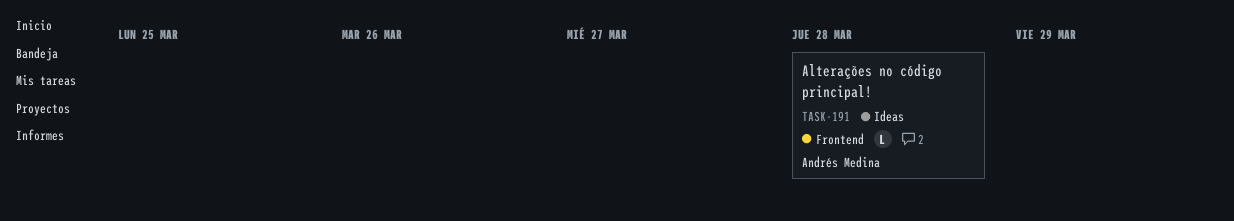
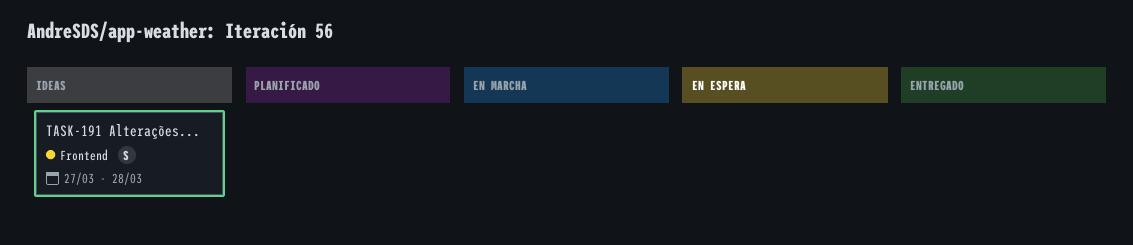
TASK-191, estimate: L -> S

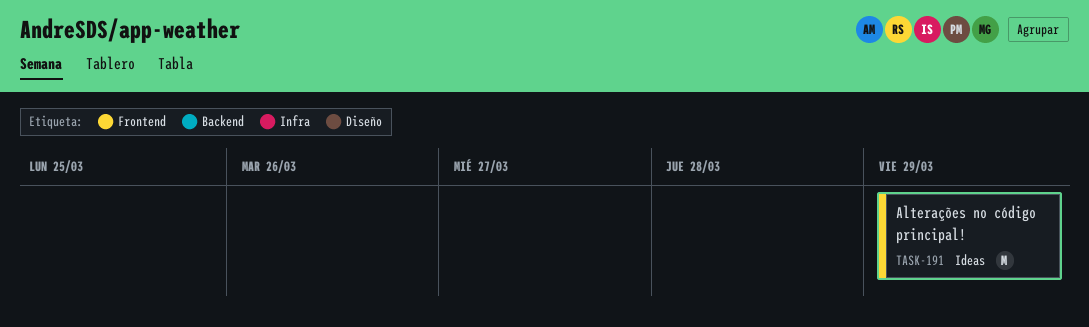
TASK-191, estimate: S -> M
TASK-191, due: Mar 28 -> Mar 29

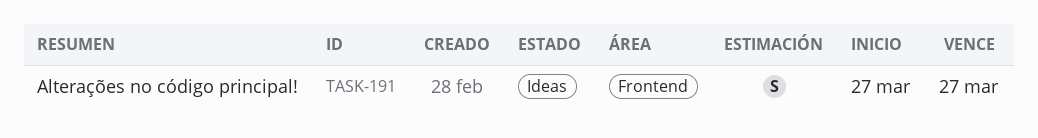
TASK-191, estimate: M -> S
TASK-191, due: Mar 29 -> Mar 27

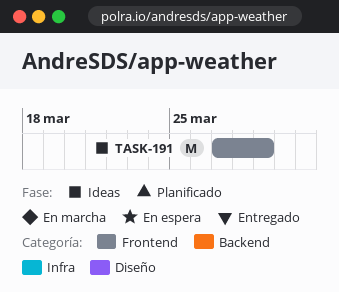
TASK-191, estimate: S -> M
TASK-191, due: Mar 27 -> Mar 29

